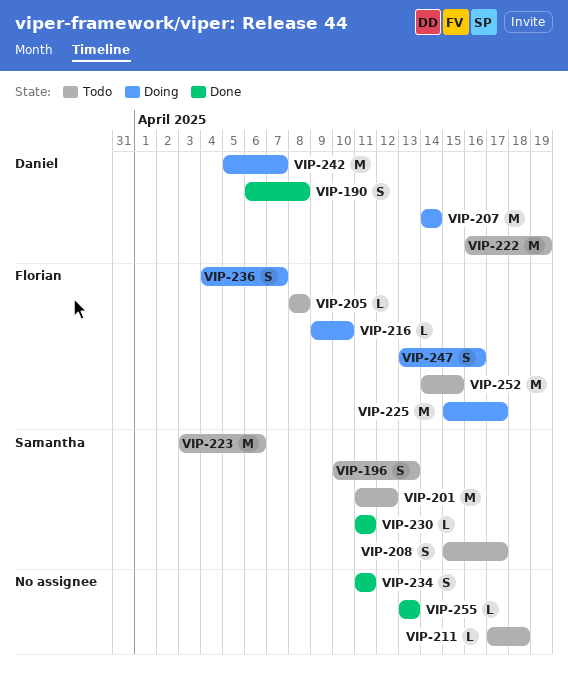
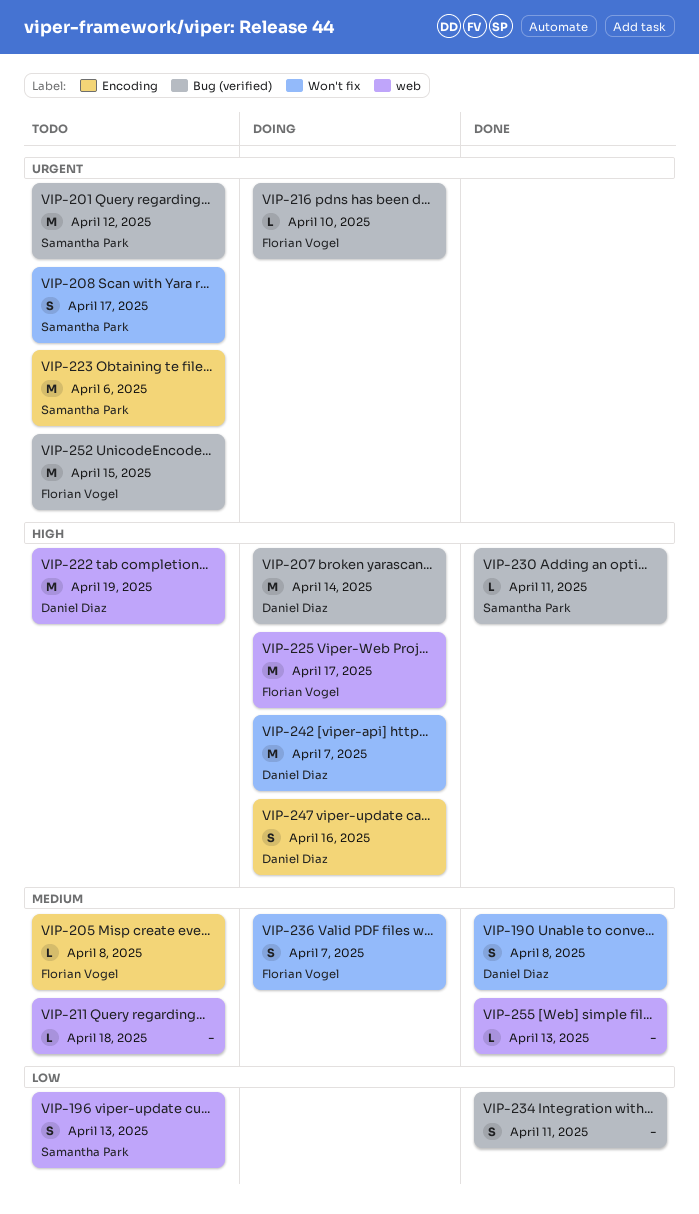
VIP-247, owner: Florian Vogel -> Daniel Diaz

